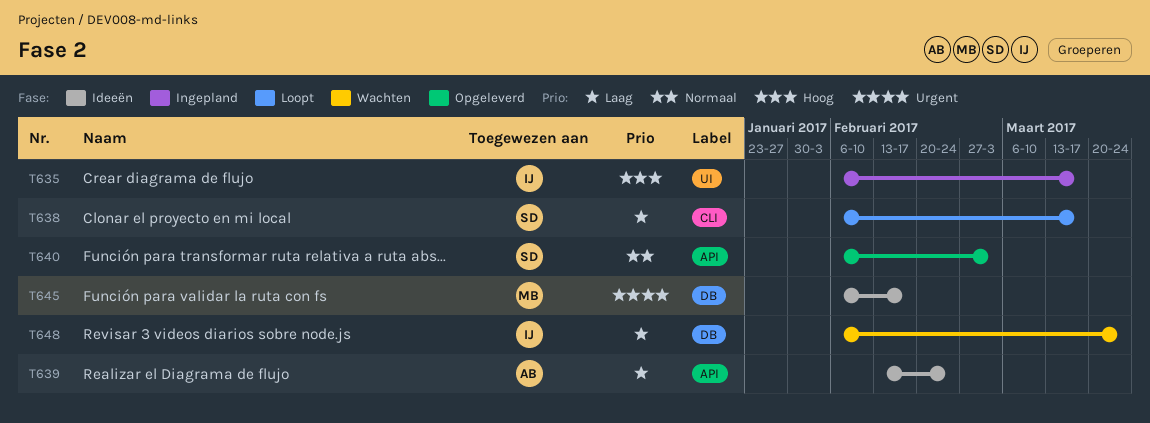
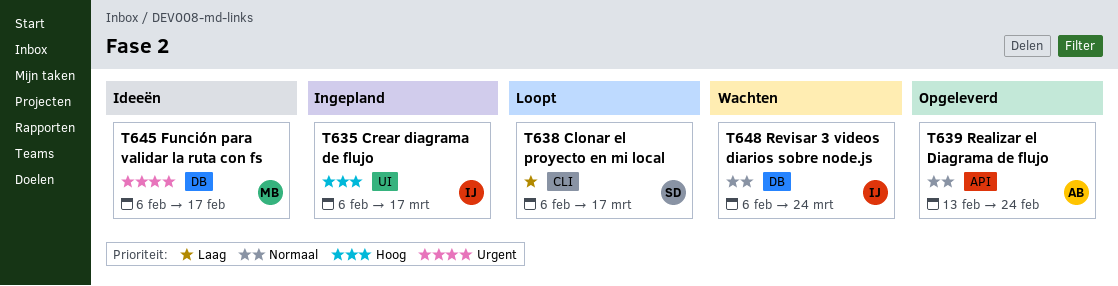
T639, status: Ideeën -> Opgeleverd
T639, priority: Laag -> Normaal
T640: present -> none
T648, priority: Laag -> Normaal

